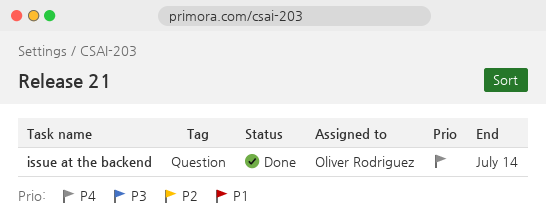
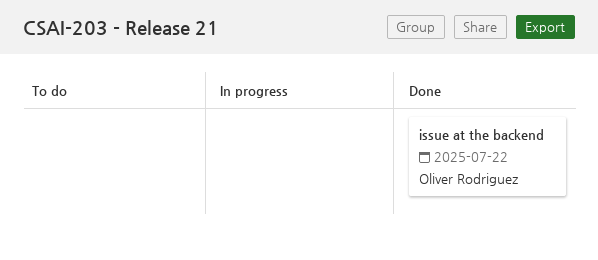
issue at the backend, due: Jul 14 -> Jul 22

